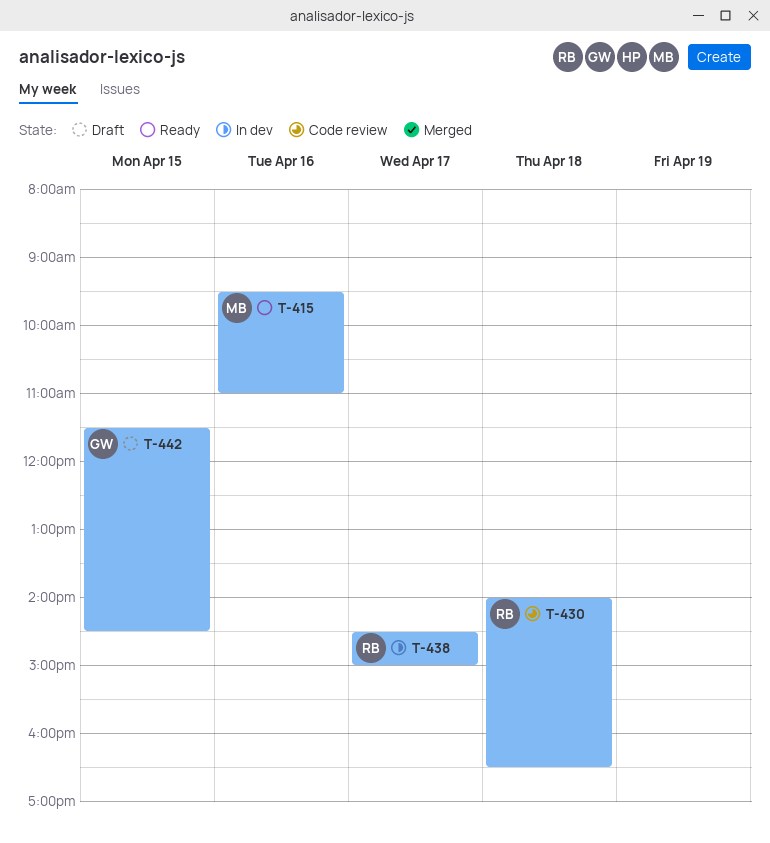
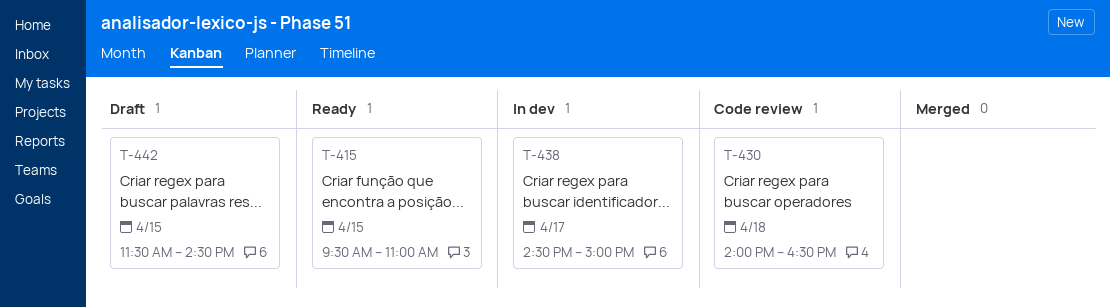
T-415, day: Apr 16 -> Apr 15

